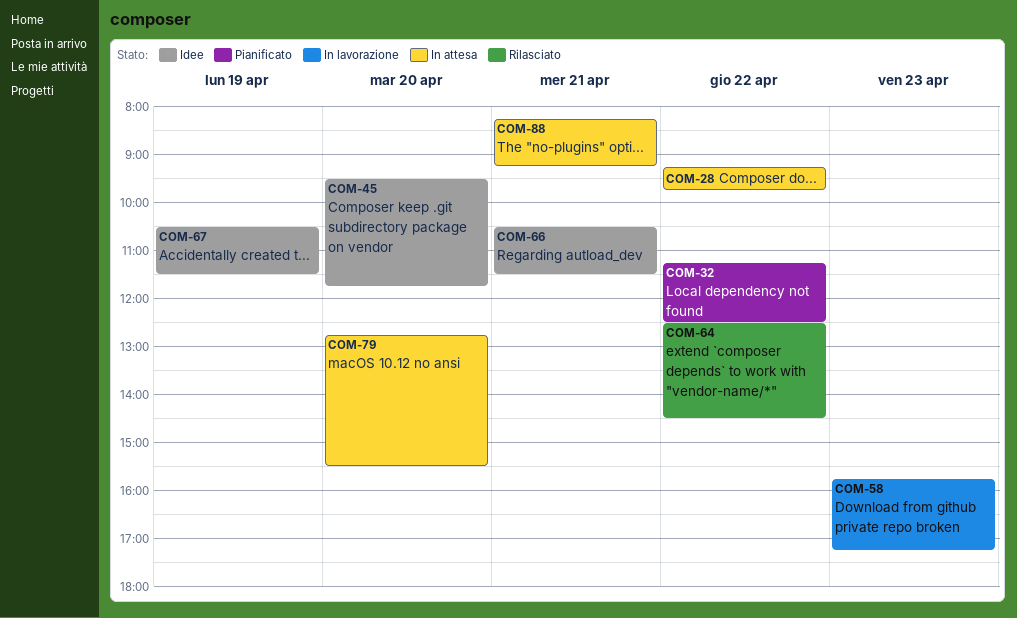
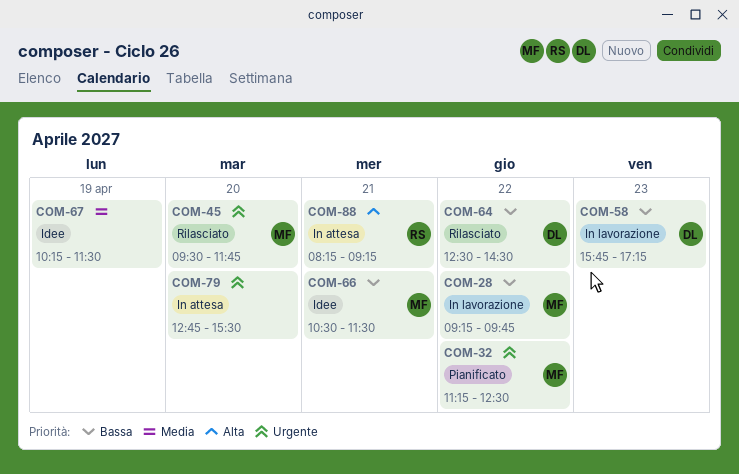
COM-28, status: In attesa -> In lavorazione
COM-45, status: Idee -> Rilasciato
COM-67, begins: 10:30 -> 10:15

